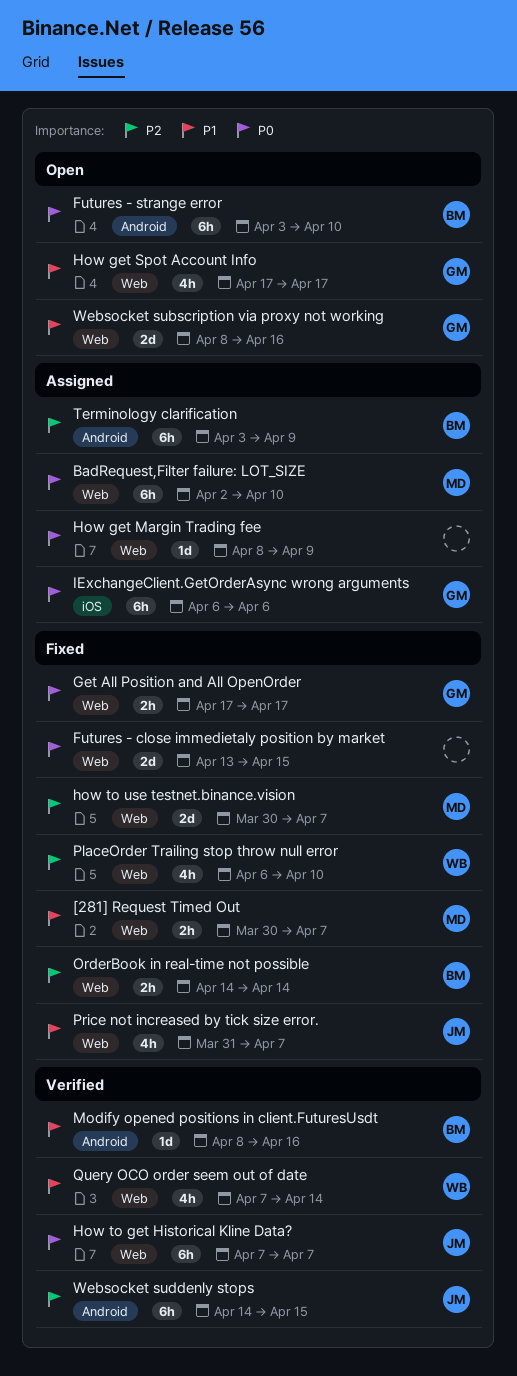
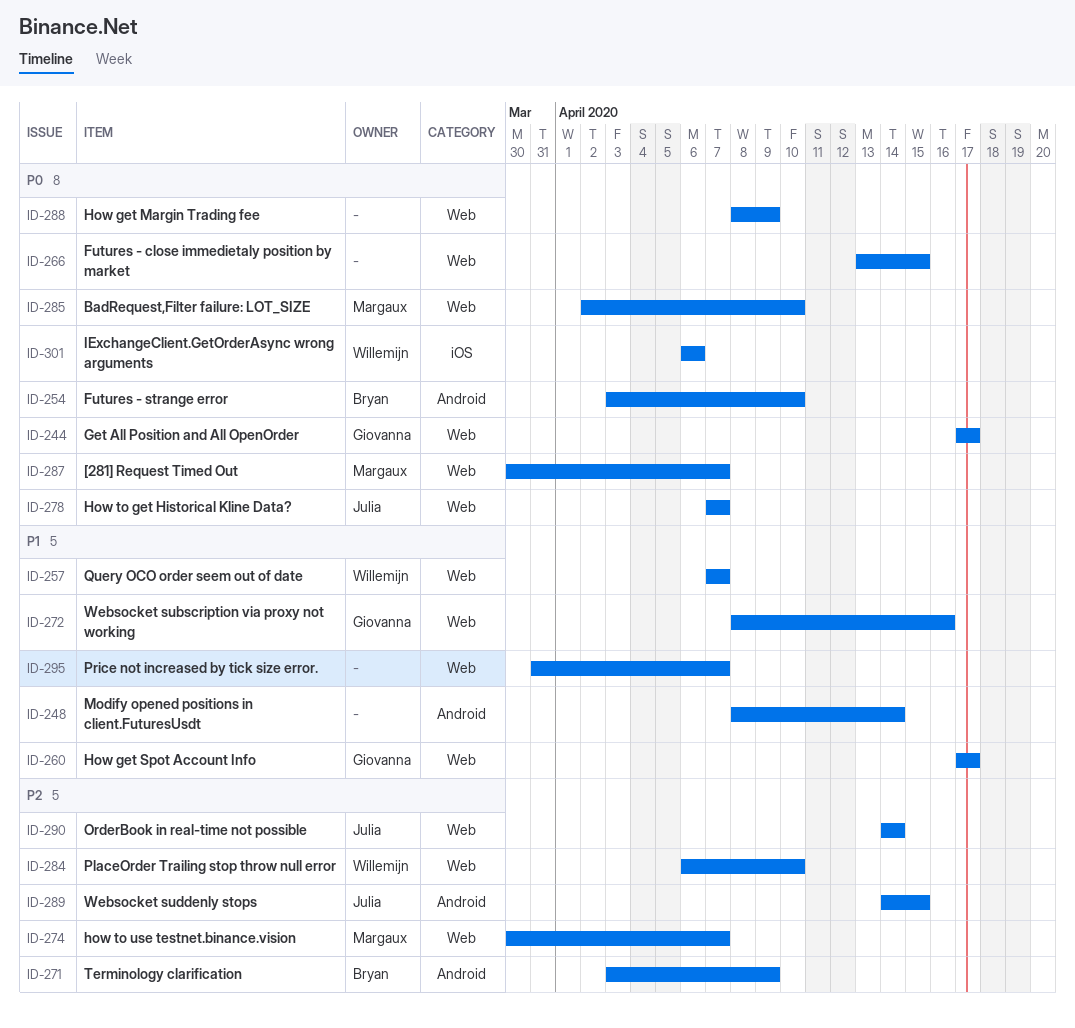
[281] Request Timed Out, priority: P1 -> P0
IExchangeClient.GetOrderAsync wrong arguments, owner: Giovanna -> Willemijn
Modify opened positions in client.FuturesUsdt, owner: Bryan -> none
Modify opened positions in client.FuturesUsdt, due: Apr 16 -> Apr 14
OrderBook in real-time not possible, owner: Bryan -> Julia
Price not increased by tick size error., owner: Julia -> none
Query OCO order seem out of date, due: Apr 14 -> Apr 7

